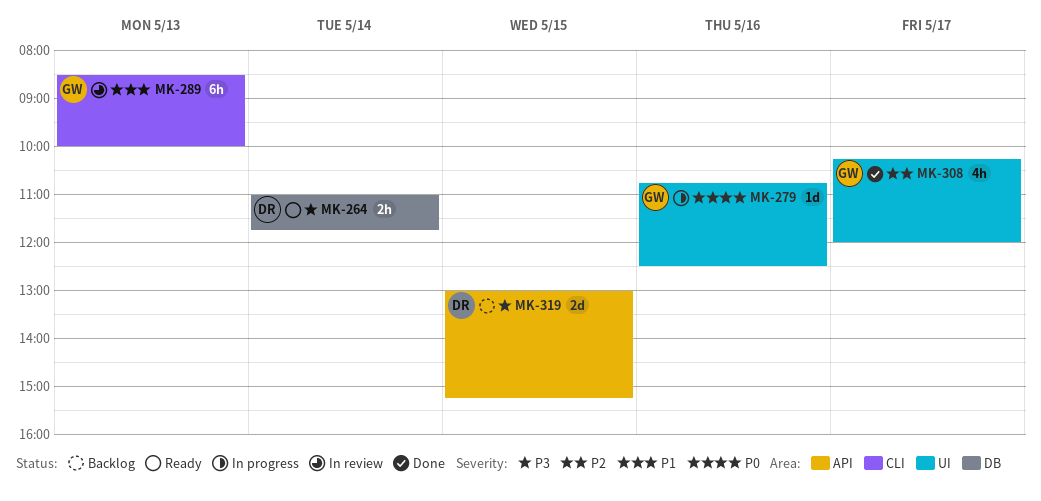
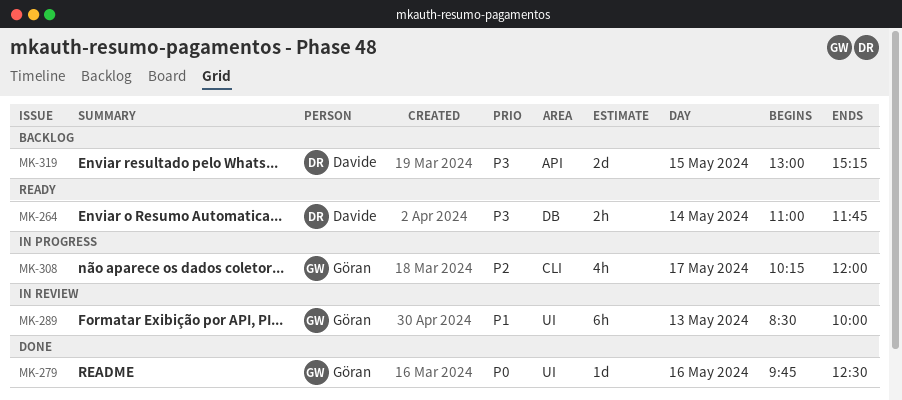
MK-279, status: In progress -> Done
MK-279, begins: 10:45 -> 09:45
MK-289, label: CLI -> UI
MK-308, status: Done -> In progress
MK-308, label: UI -> CLI

